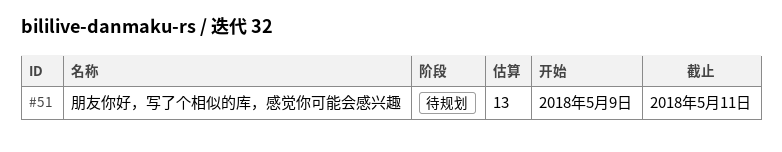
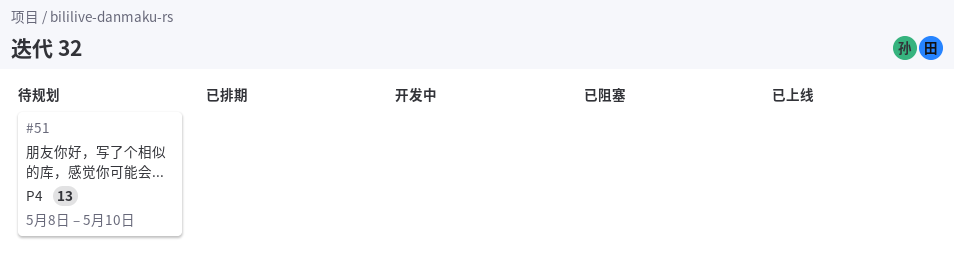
#51, start: May 9 -> May 8
#51, due: May 11 -> May 10

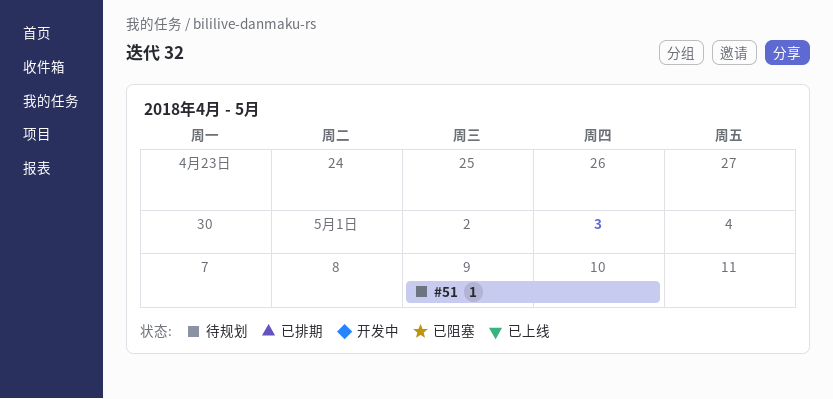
#51, estimate: 13 -> 1
#51, start: May 8 -> May 9

